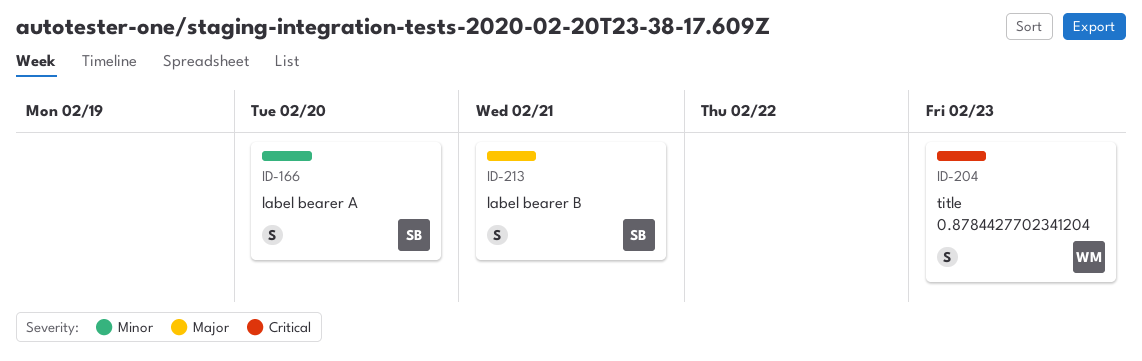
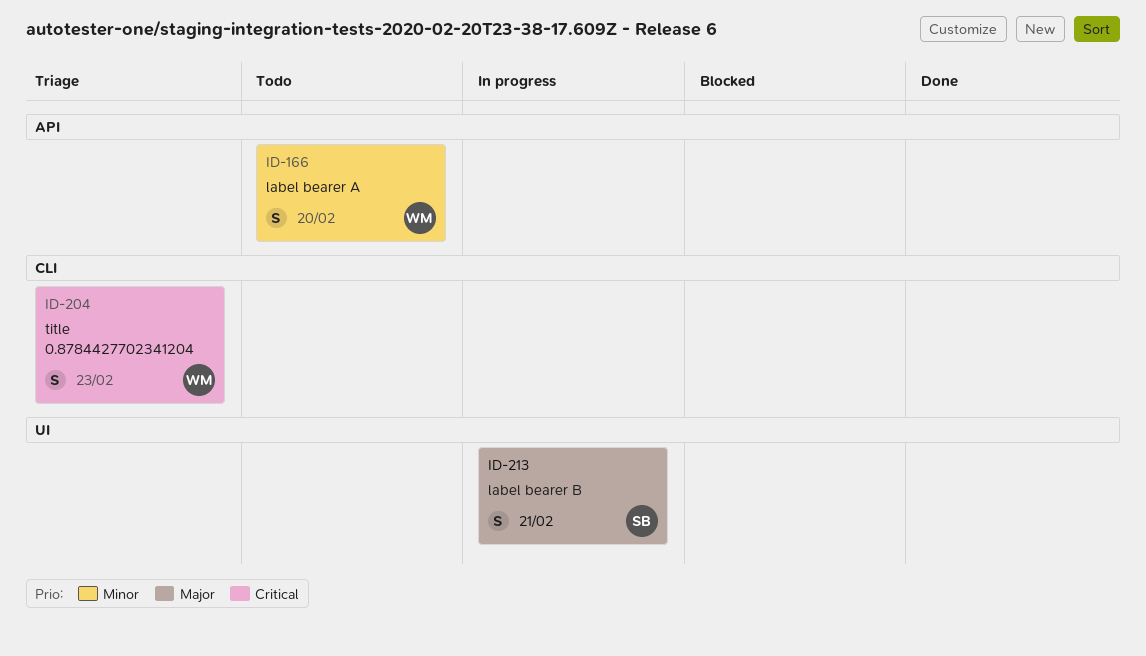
ID-166, owner: SB -> WM

